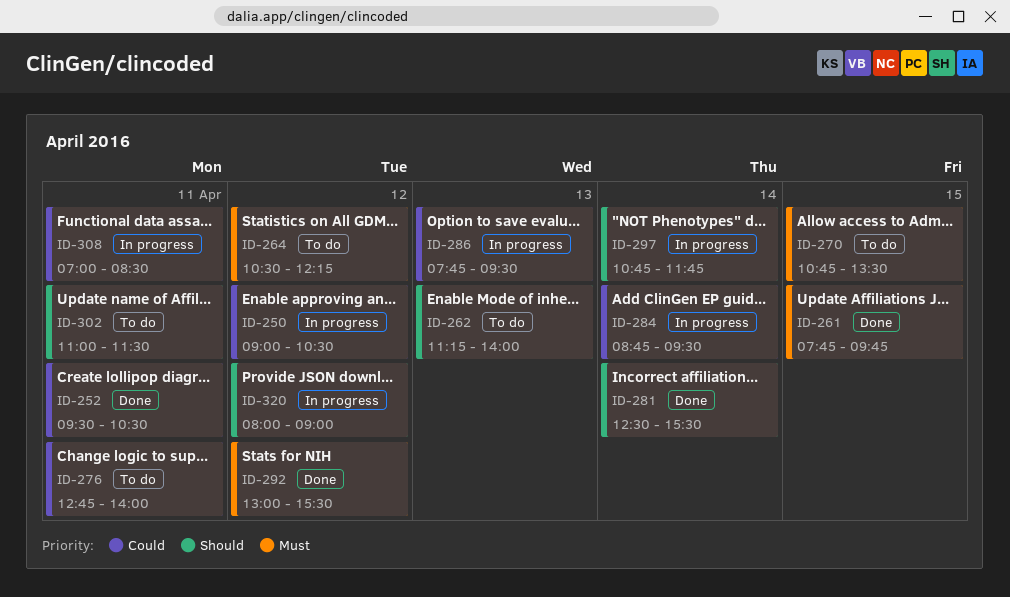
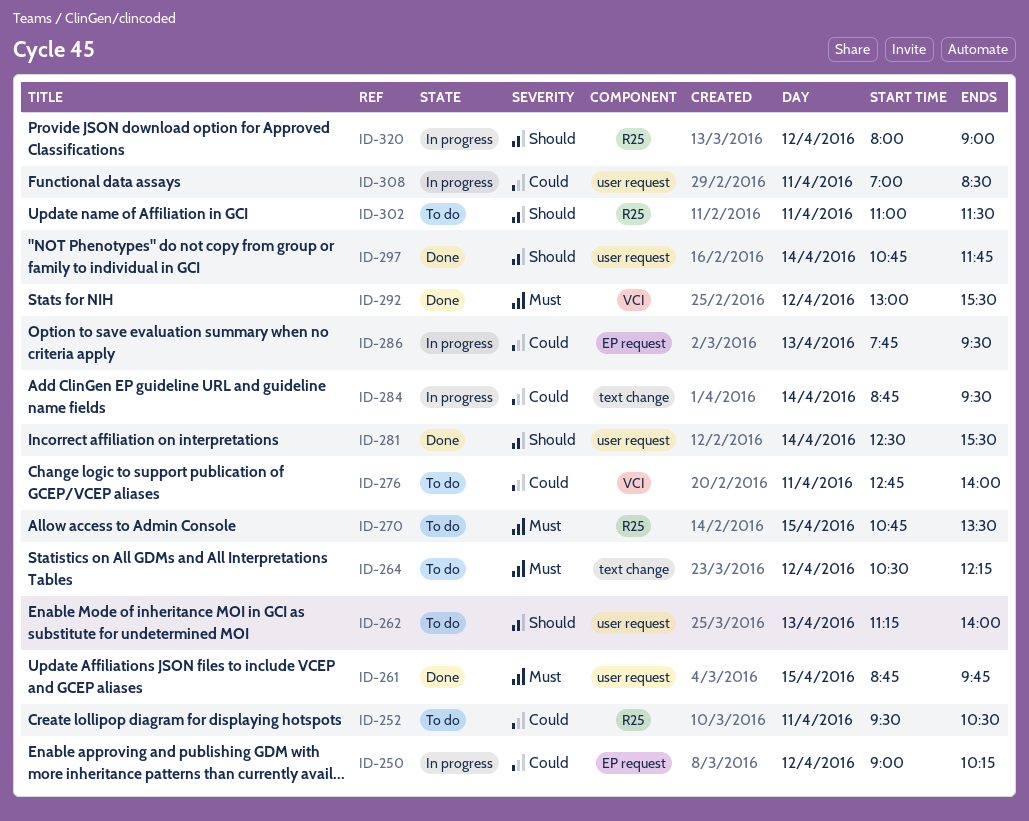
ID-250, ends: 10:30 -> 10:15
ID-252, status: Done -> To do
ID-261, begins: 07:45 -> 08:45
ID-297, status: In progress -> Done

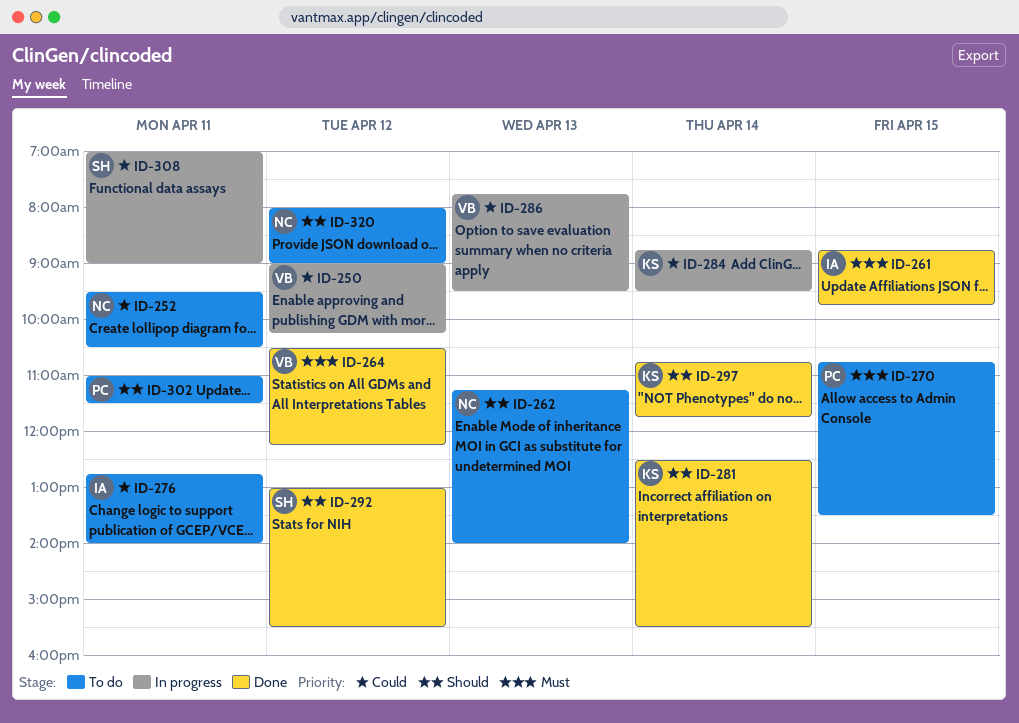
ID-264, status: To do -> Done
ID-292, priority: Must -> Should
ID-308, ends: 08:30 -> 09:00
ID-320, status: In progress -> To do

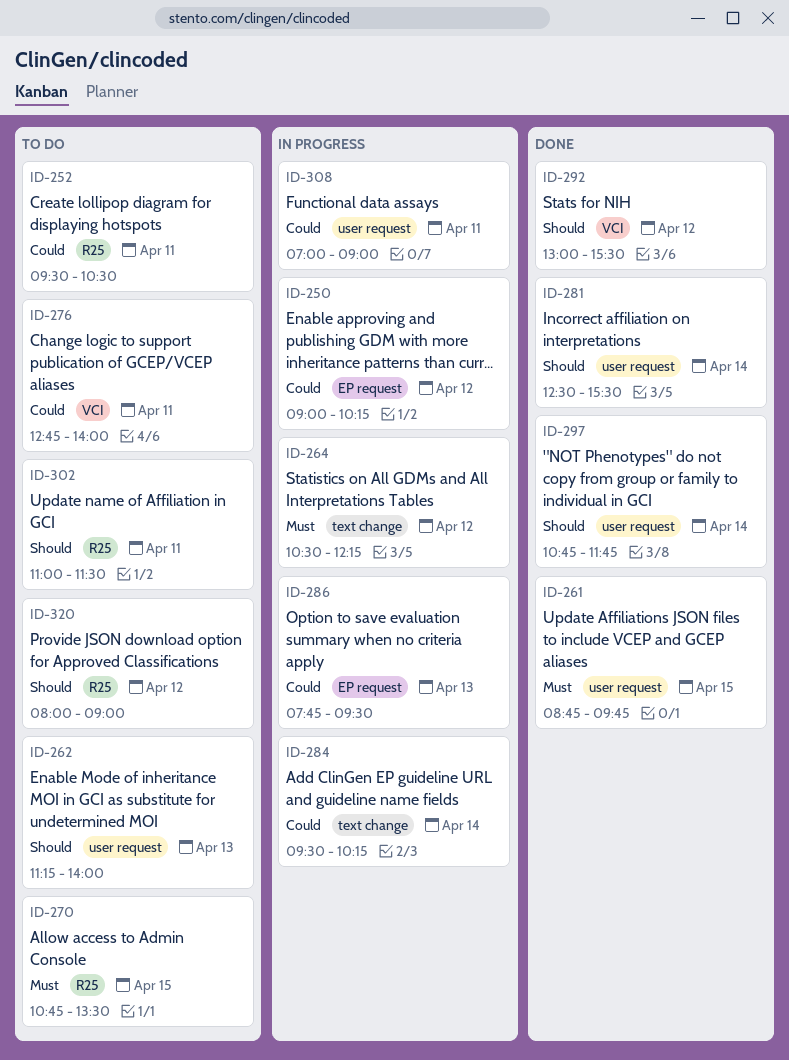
ID-264, status: Done -> In progress
ID-284, begins: 08:45 -> 09:30
ID-284, ends: 09:30 -> 10:15

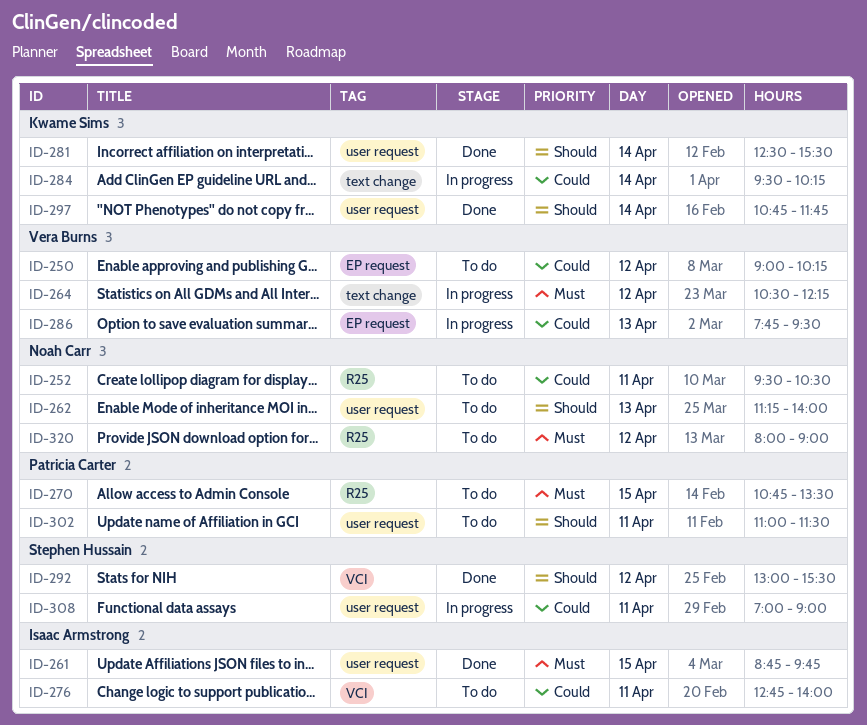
ID-250, status: In progress -> To do
ID-302, label: R25 -> user request
ID-320, priority: Should -> Must

